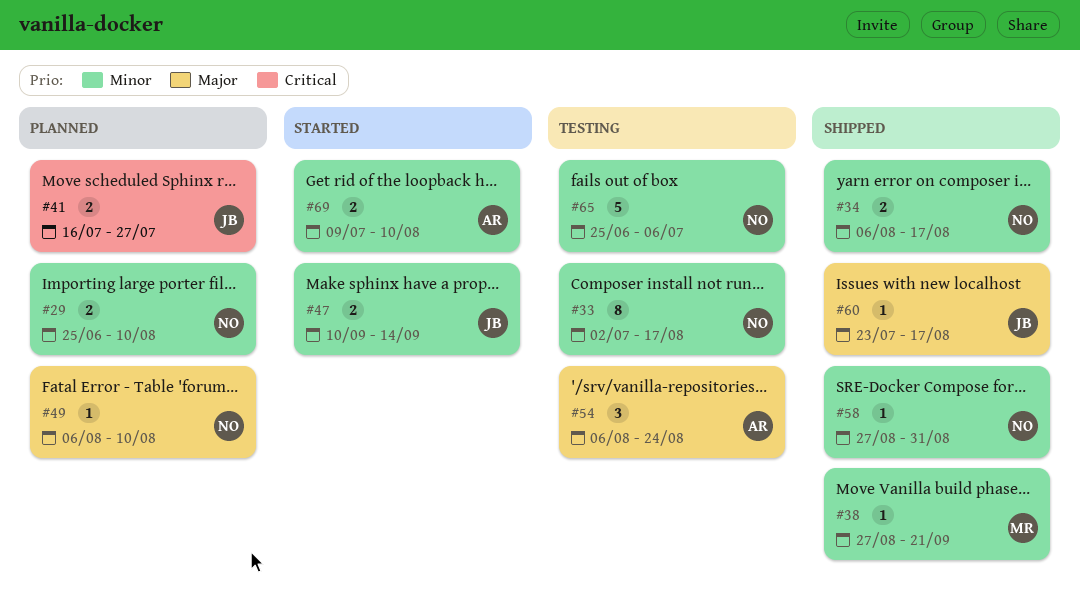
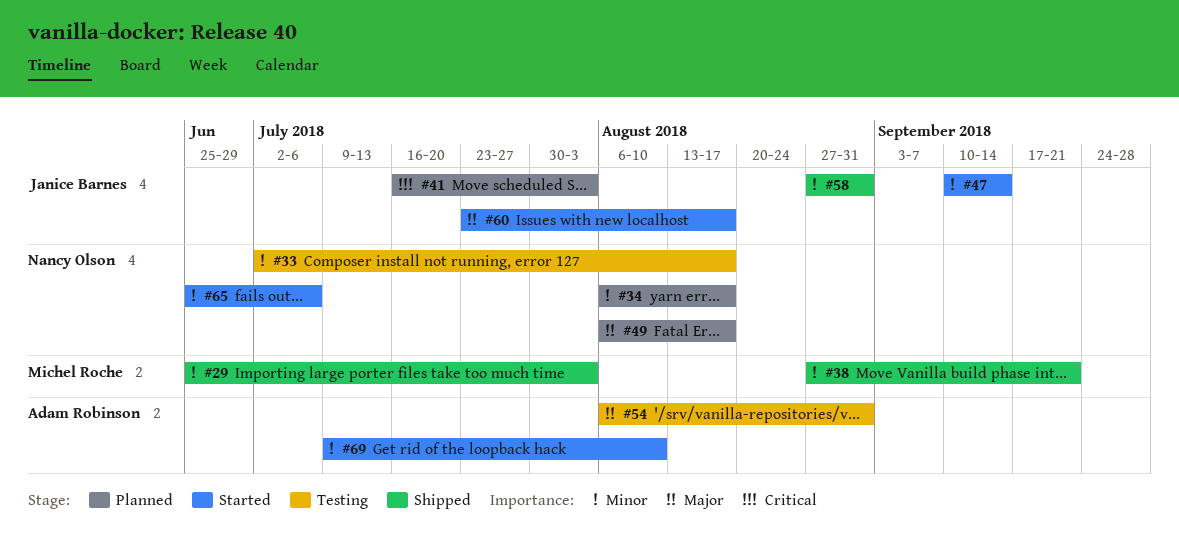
#29, status: Planned -> Shipped
#29, owner: Nancy Olson -> Michel Roche
#29, due: Aug 10 -> Aug 3
#34, status: Shipped -> Planned
#41, due: Jul 27 -> Aug 3
#49, due: Aug 10 -> Aug 17
#54, due: Aug 24 -> Aug 31
#58, owner: Nancy Olson -> Janice Barnes
#60, status: Shipped -> Started
#65, status: Testing -> Started

